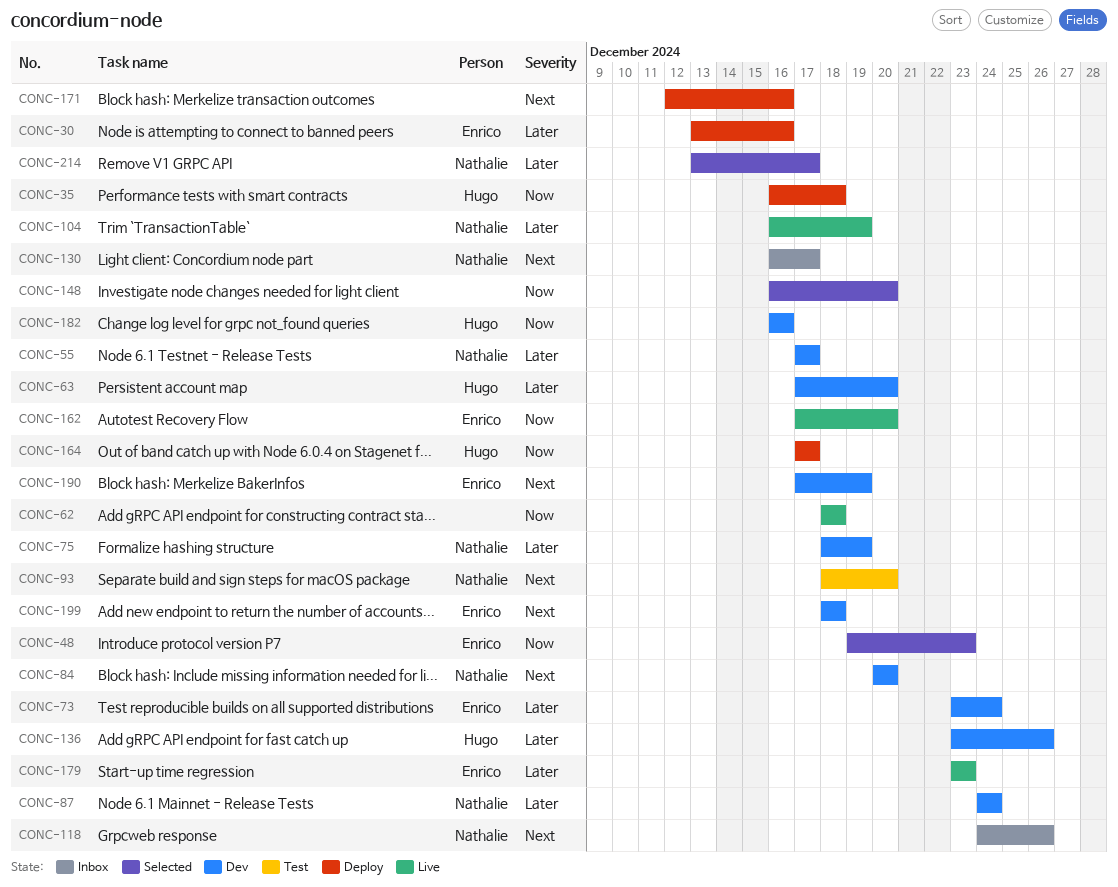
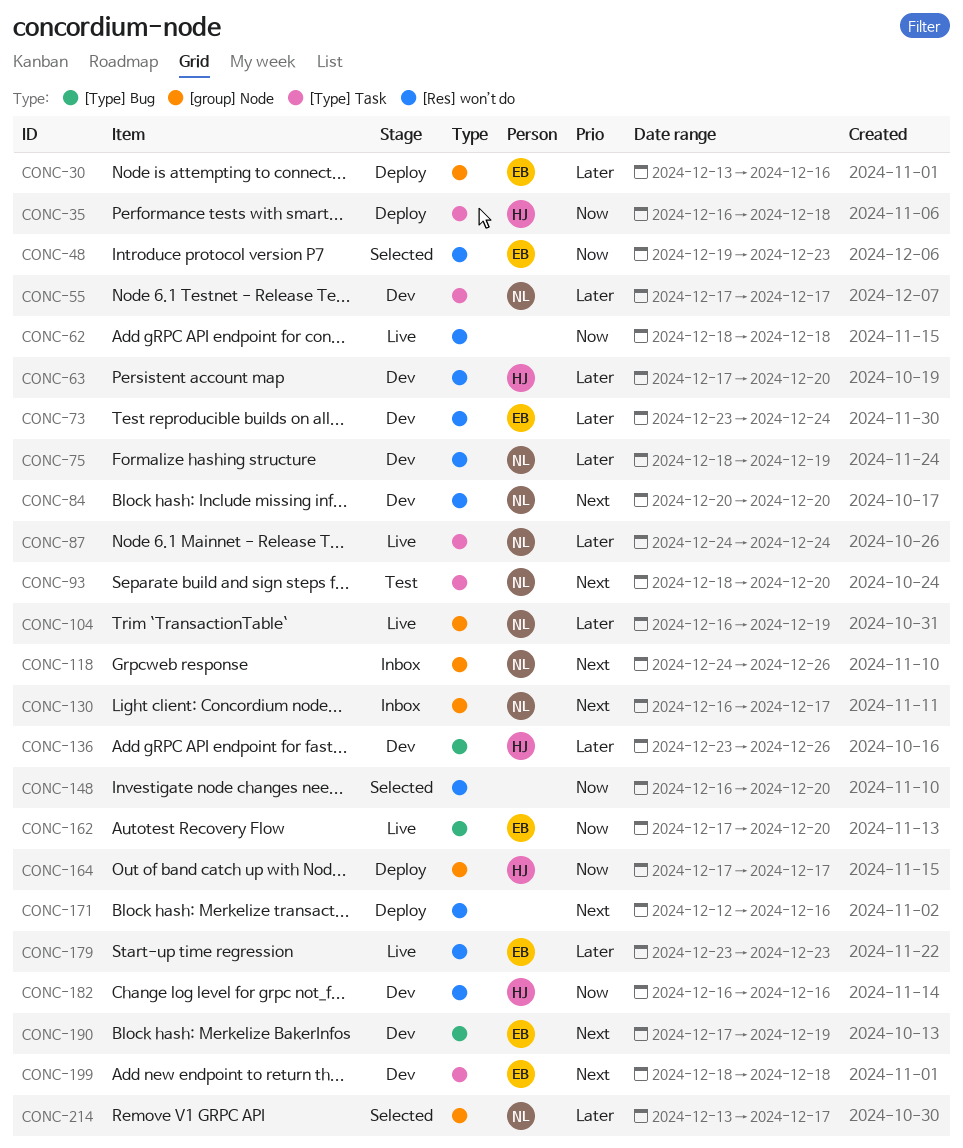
CONC-87, status: Dev -> Live

